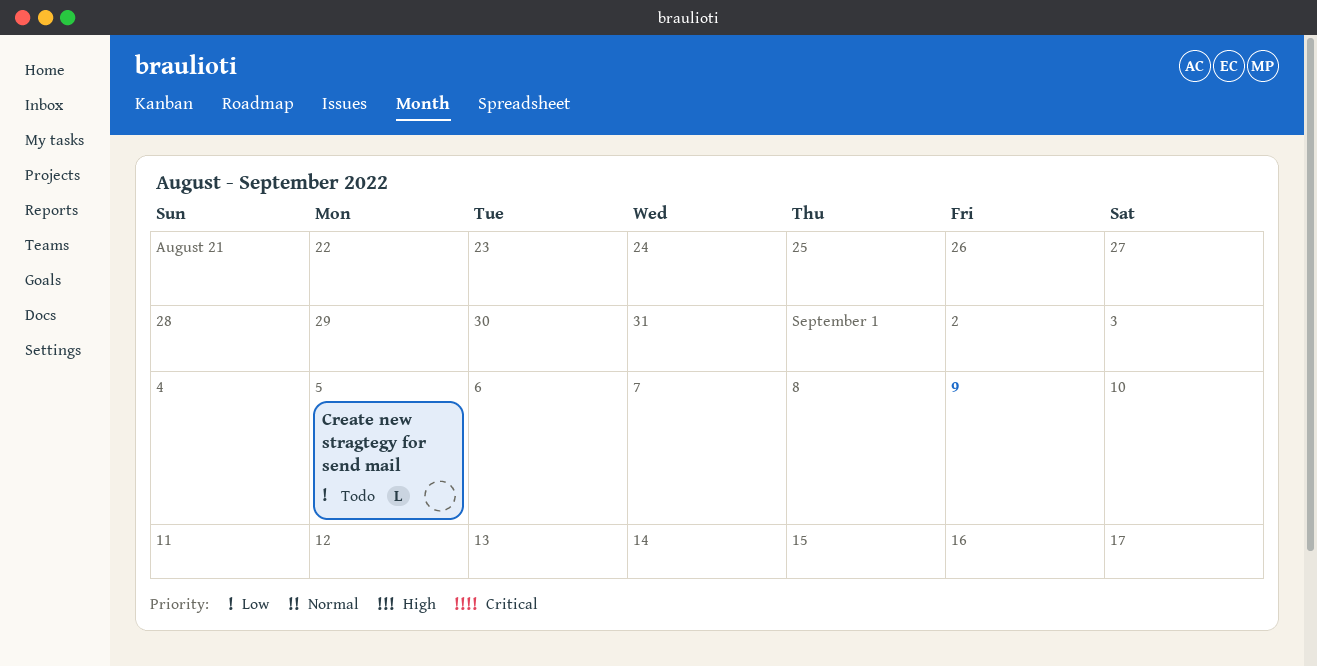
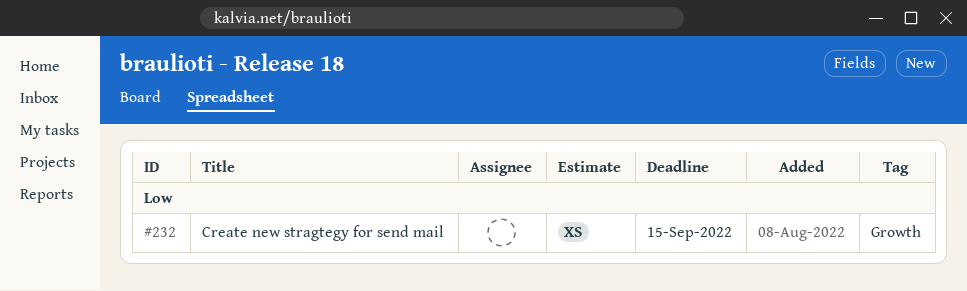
Create new stragtegy for send mail, estimate: L -> XS
Create new stragtegy for send mail, due: Sep 5 -> Sep 15

